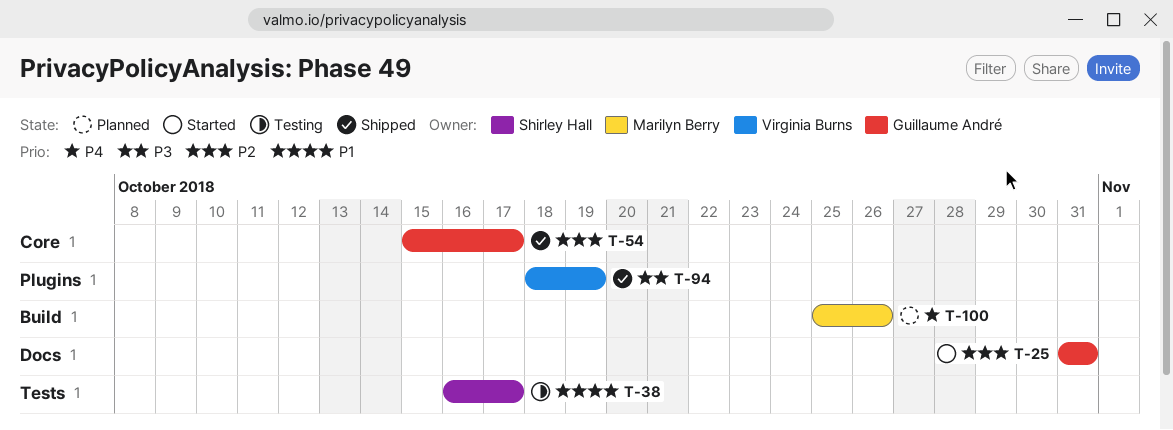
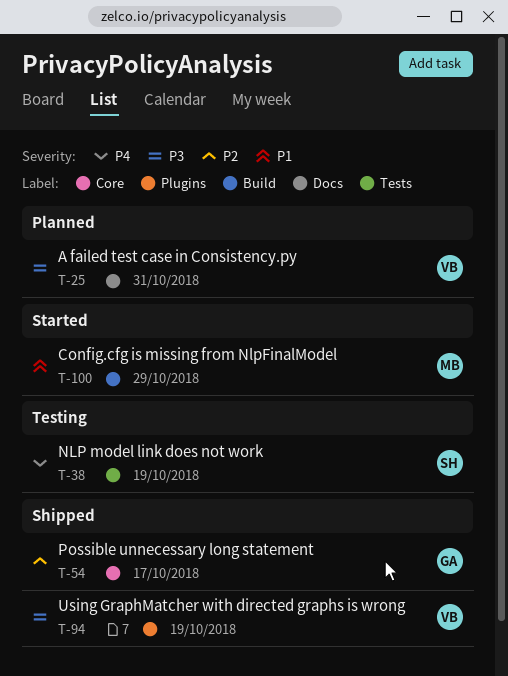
T-25, status: Started -> Planned
T-25, owner: Guillaume André -> Virginia Burns
T-25, priority: P2 -> P3
T-38, priority: P1 -> P4
T-38, due: Oct 17 -> Oct 19
T-100, status: Planned -> Started
T-100, priority: P4 -> P1
T-100, due: Oct 26 -> Oct 29

